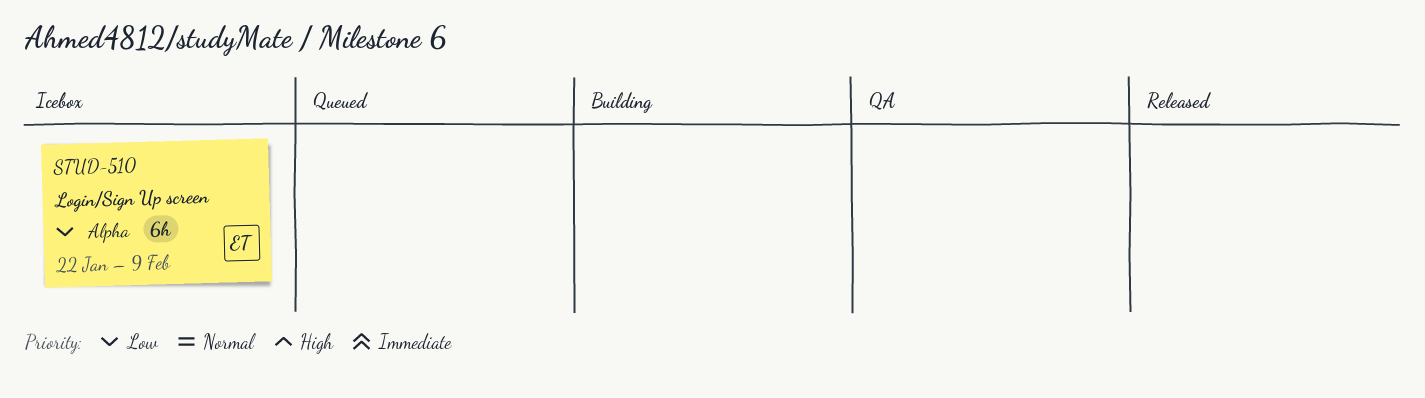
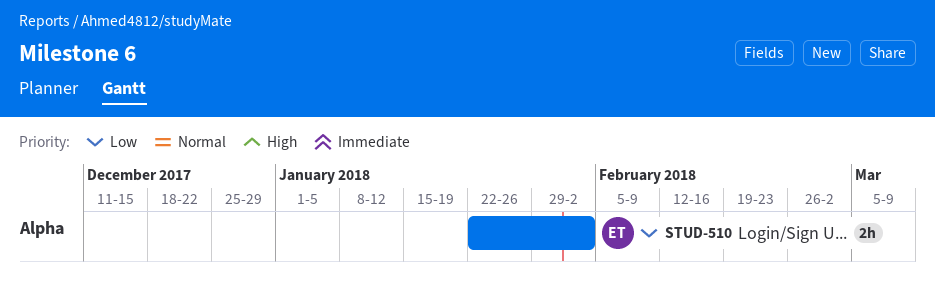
STUD-510, estimate: 6h -> 2h
STUD-510, due: Feb 9 -> Feb 2

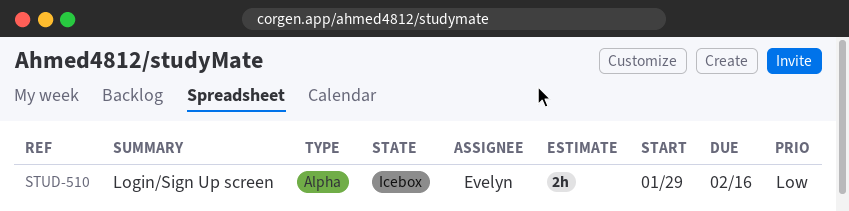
STUD-510, start: Jan 22 -> Jan 29
STUD-510, due: Feb 2 -> Feb 16

